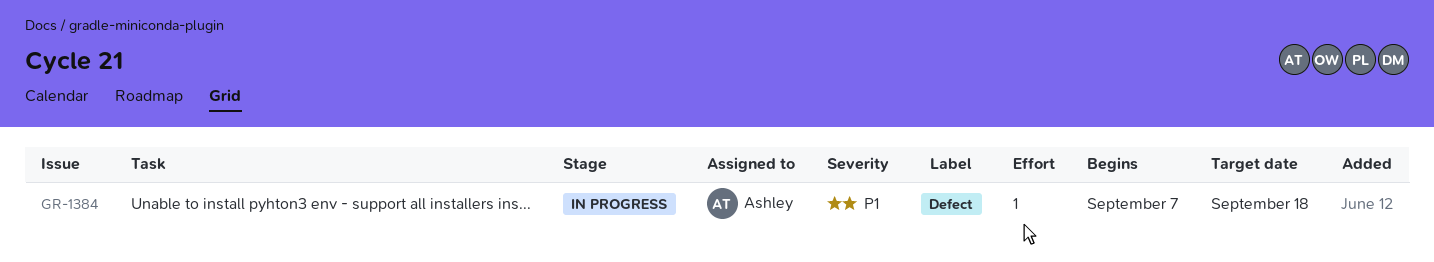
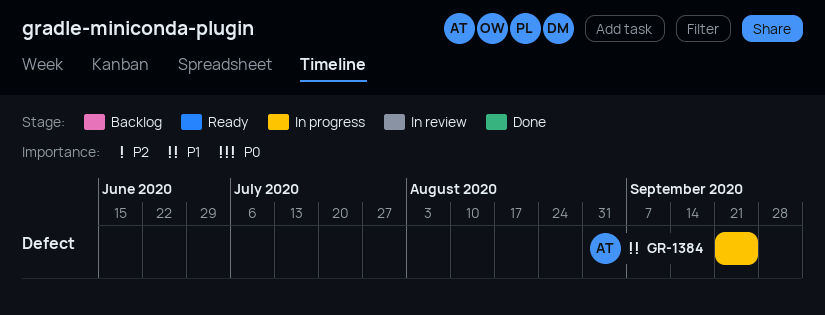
GR-1384, start: Sep 7 -> Sep 21
GR-1384, due: Sep 18 -> Sep 25

